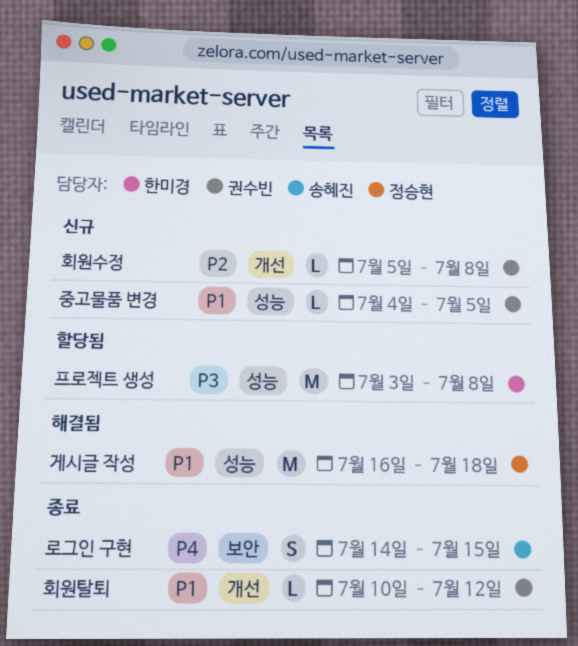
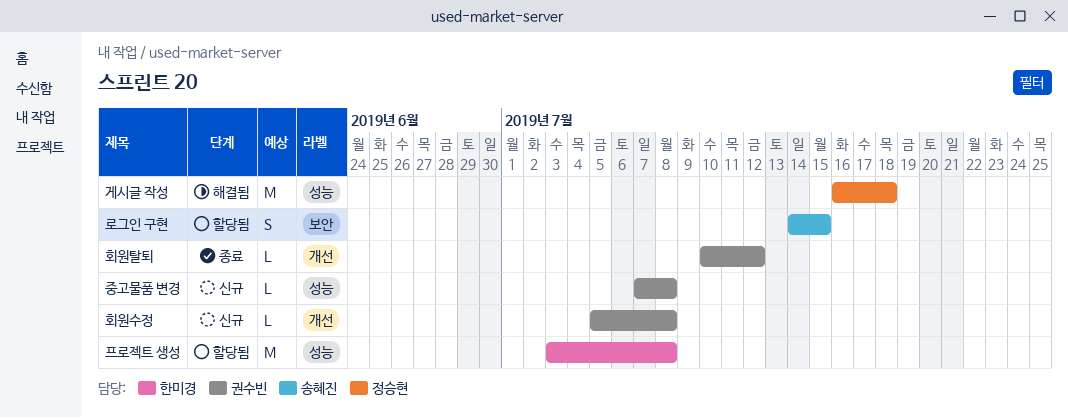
로그인 구현, status: 종료 -> 할당됨
중고물품 변경, start: Jul 4 -> Jul 7
중고물품 변경, due: Jul 5 -> Jul 8

